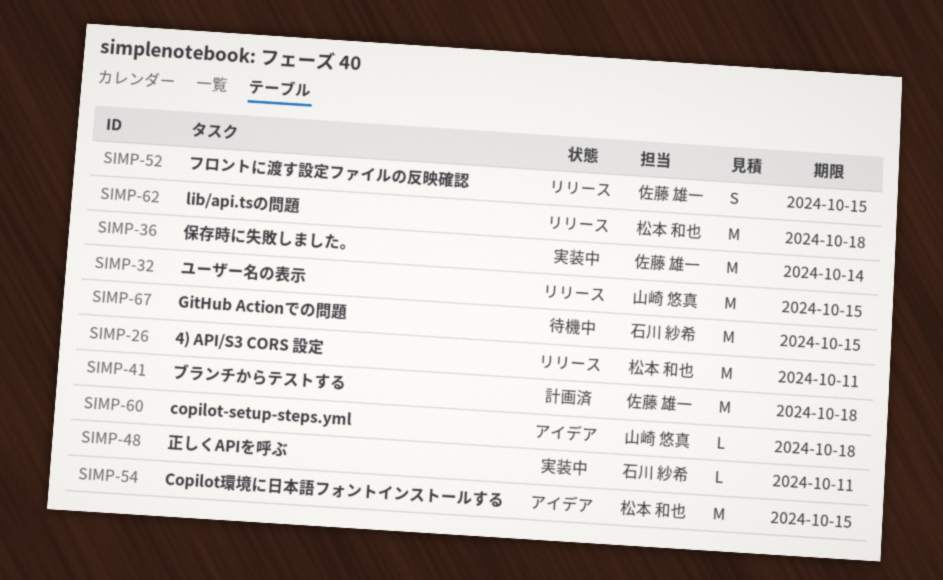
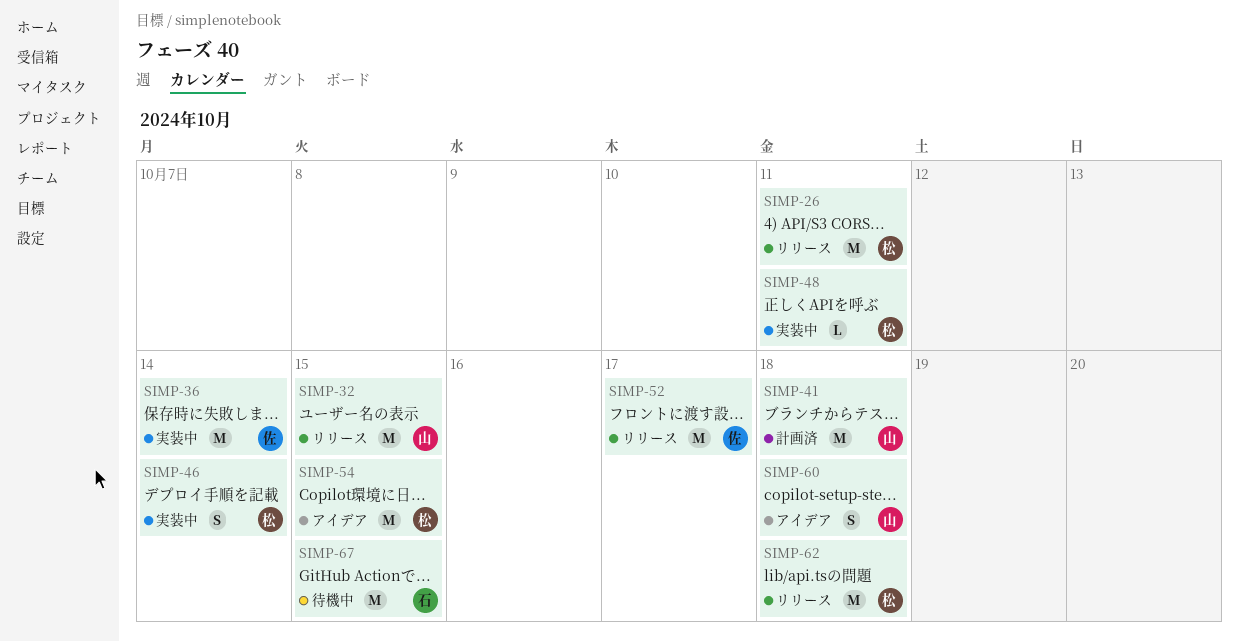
SIMP-41, owner: 佐藤 雄一 -> 山崎 悠真
SIMP-46: none -> present
SIMP-48, owner: 石川 紗希 -> 松本 和也
SIMP-52, estimate: S -> M
SIMP-52, due: Oct 15 -> Oct 17
SIMP-60, estimate: L -> S

